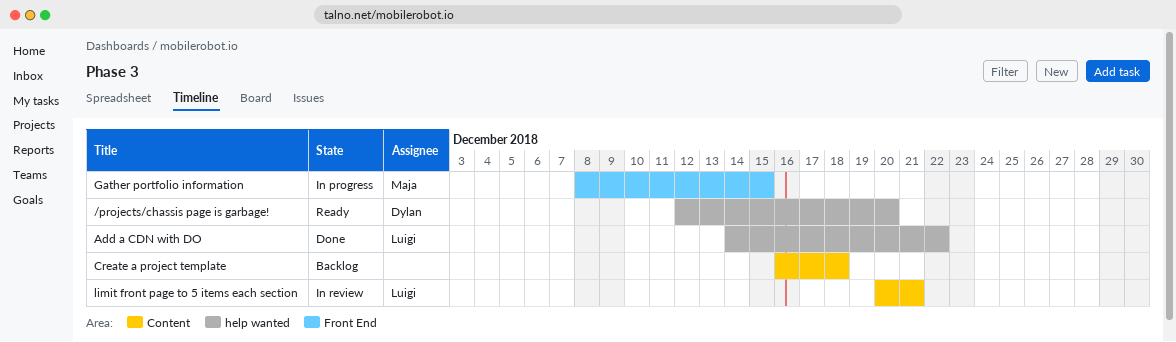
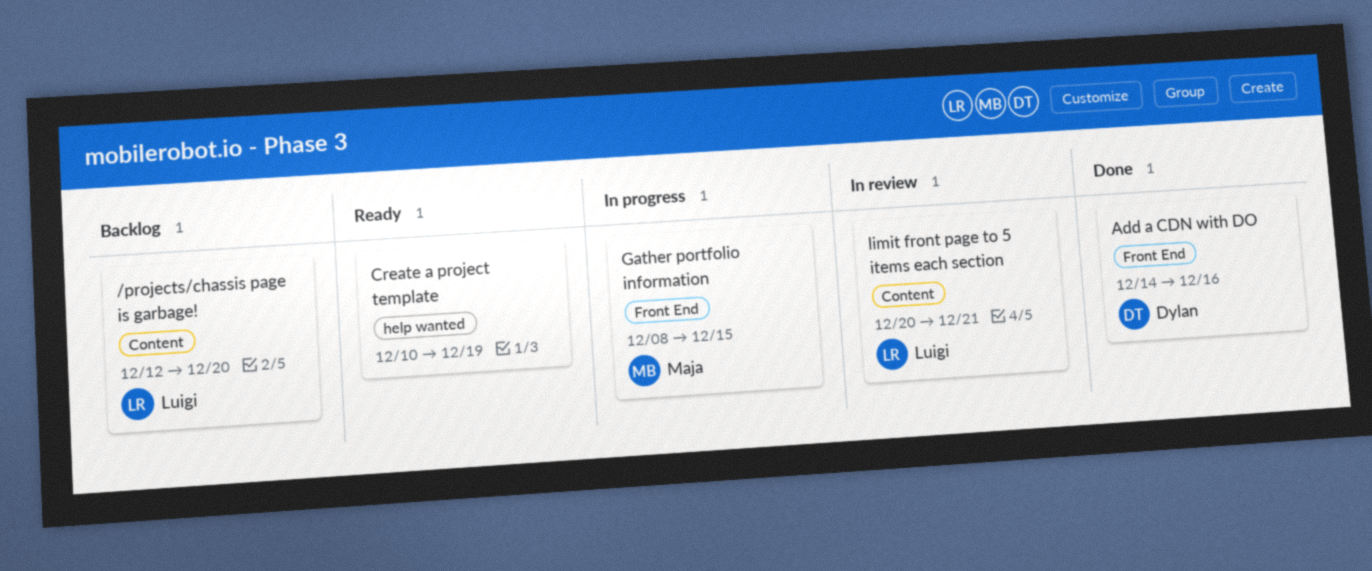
/projects/chassis page is garbage!, status: Ready -> Backlog
/projects/chassis page is garbage!, owner: Dylan -> Luigi
/projects/chassis page is garbage!, label: help wanted -> Content
Add a CDN with DO, owner: Luigi -> Dylan
Add a CDN with DO, label: help wanted -> Front End
Add a CDN with DO, due: Dec 22 -> Dec 16
Create a project template, status: Backlog -> Ready
Create a project template, label: Content -> help wanted
Create a project template, start: Dec 16 -> Dec 10
Create a project template, due: Dec 18 -> Dec 19

